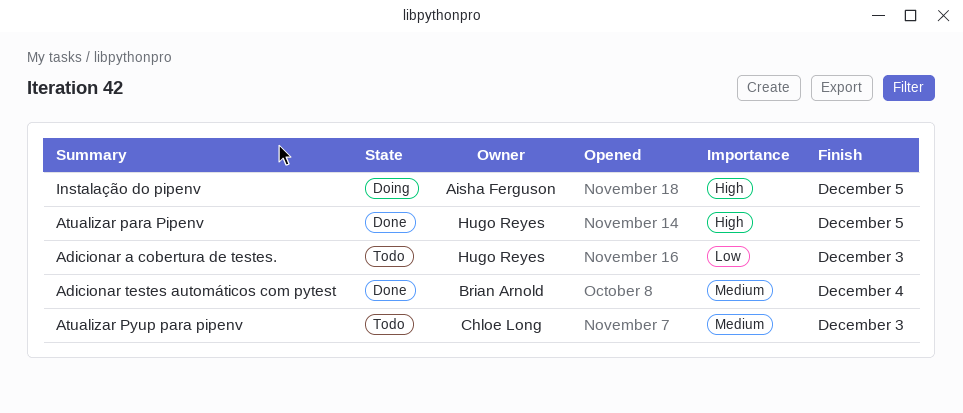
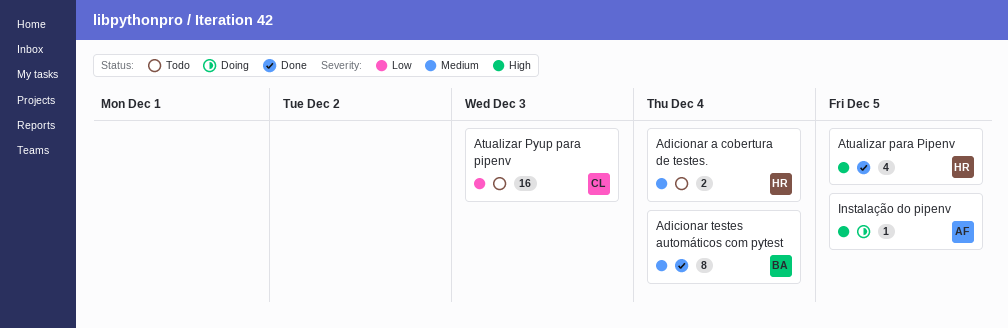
Adicionar a cobertura de testes., priority: Low -> Medium
Adicionar a cobertura de testes., due: Dec 3 -> Dec 4
Atualizar Pyup para pipenv, priority: Medium -> Low

